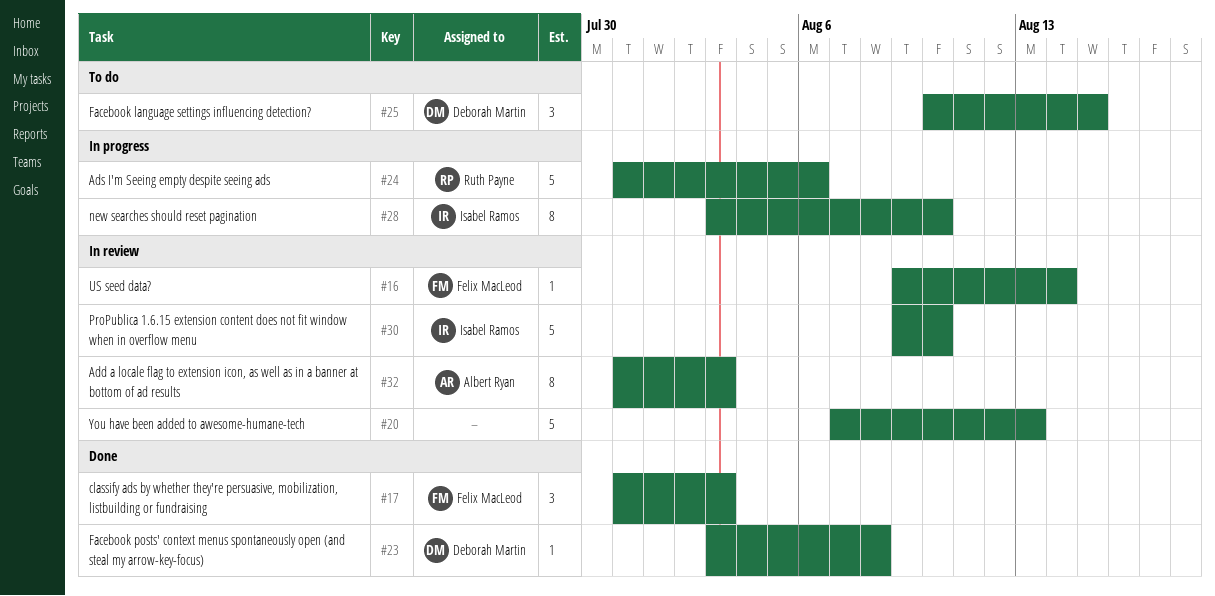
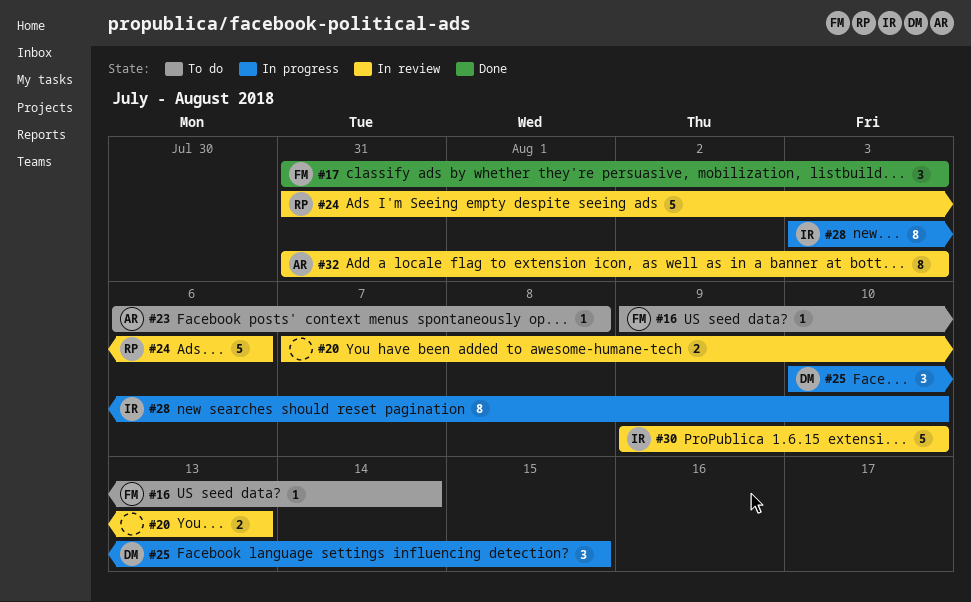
#16, status: In review -> To do
#20, estimate: 5 -> 2
#23, status: Done -> To do
#23, owner: Deborah Martin -> Albert Ryan
#23, start: Aug 3 -> Aug 6
#24, status: In progress -> In review
#25, status: To do -> In progress

